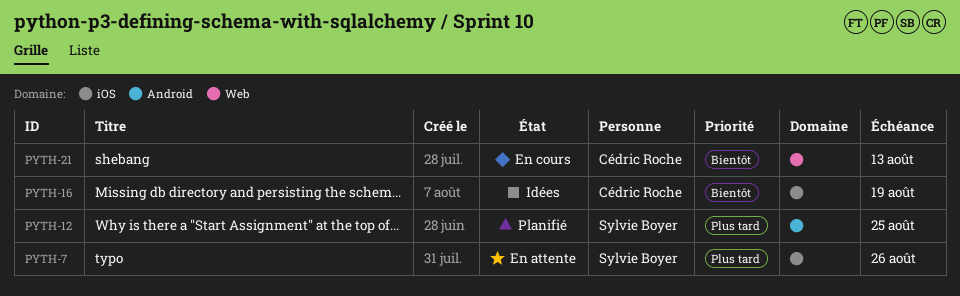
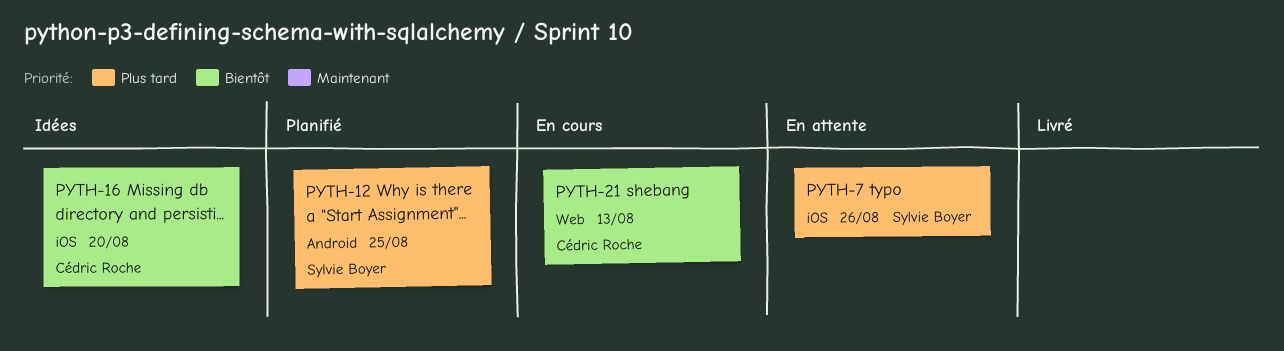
PYTH-16, due: Aug 19 -> Aug 20

